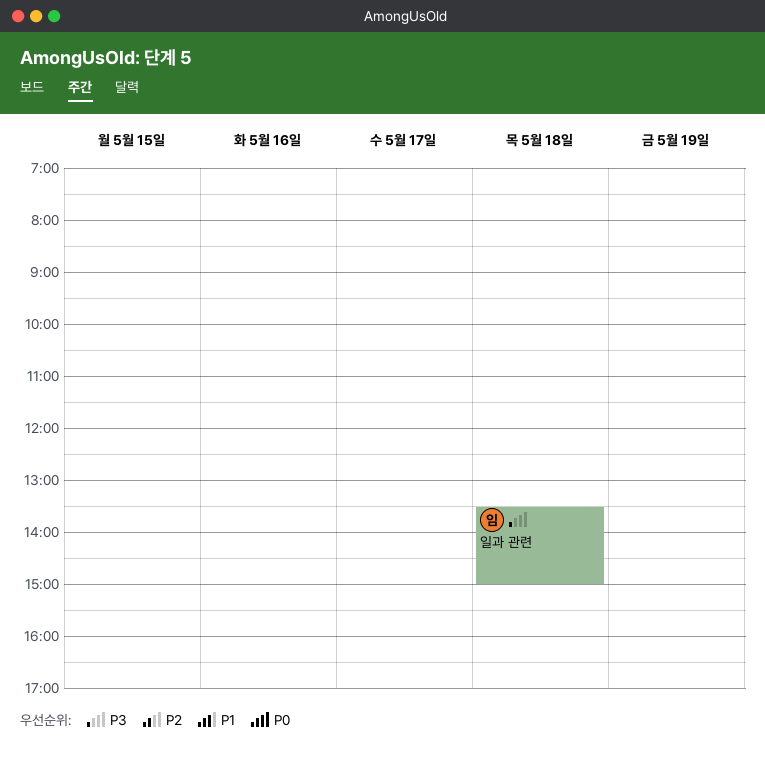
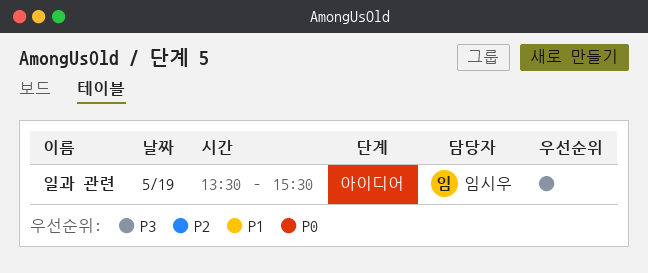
일과 관련, day: May 18 -> May 19
일과 관련, ends: 15:00 -> 15:30

